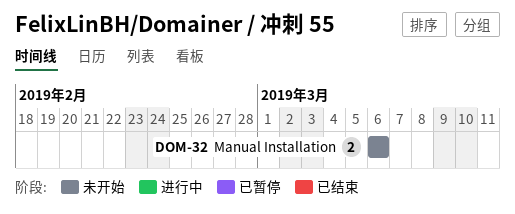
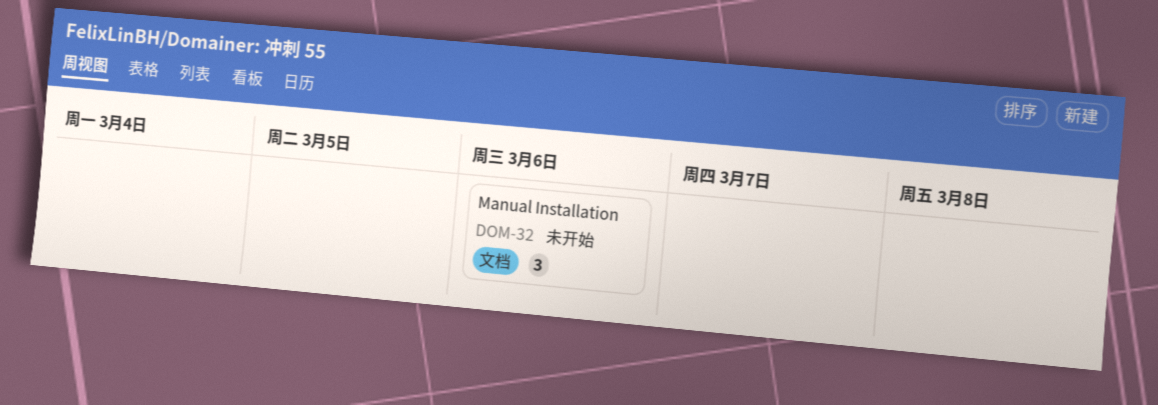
DOM-32, estimate: 2 -> 3

